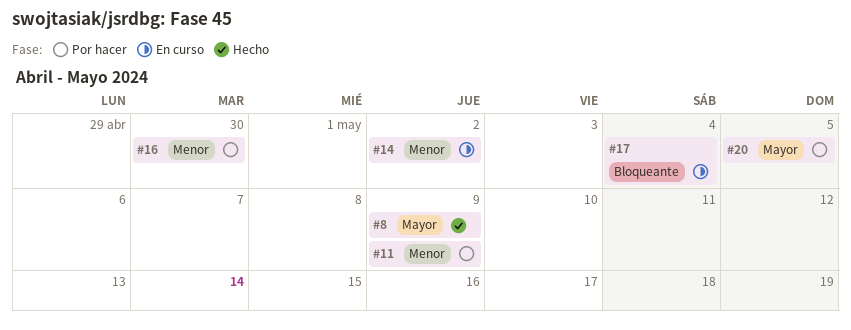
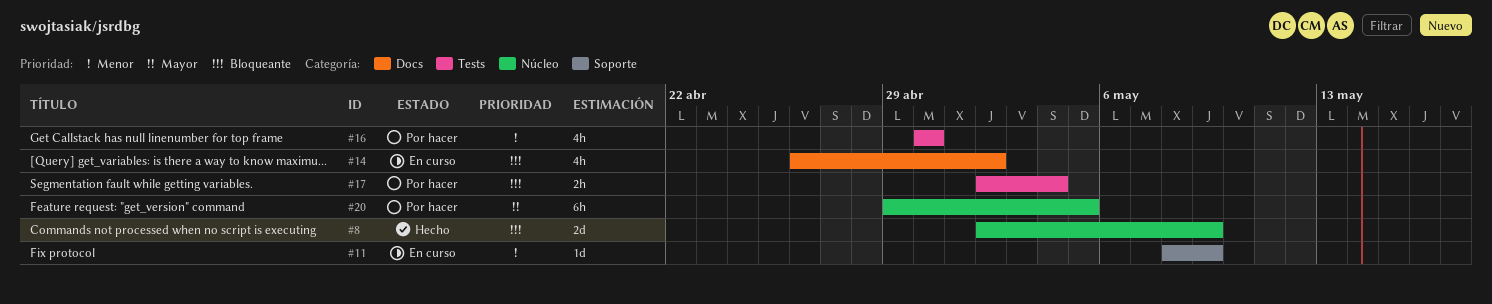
#8, priority: Mayor -> Bloqueante
#11, status: Por hacer -> En curso
#14, priority: Menor -> Bloqueante
#17, status: En curso -> Por hacer

